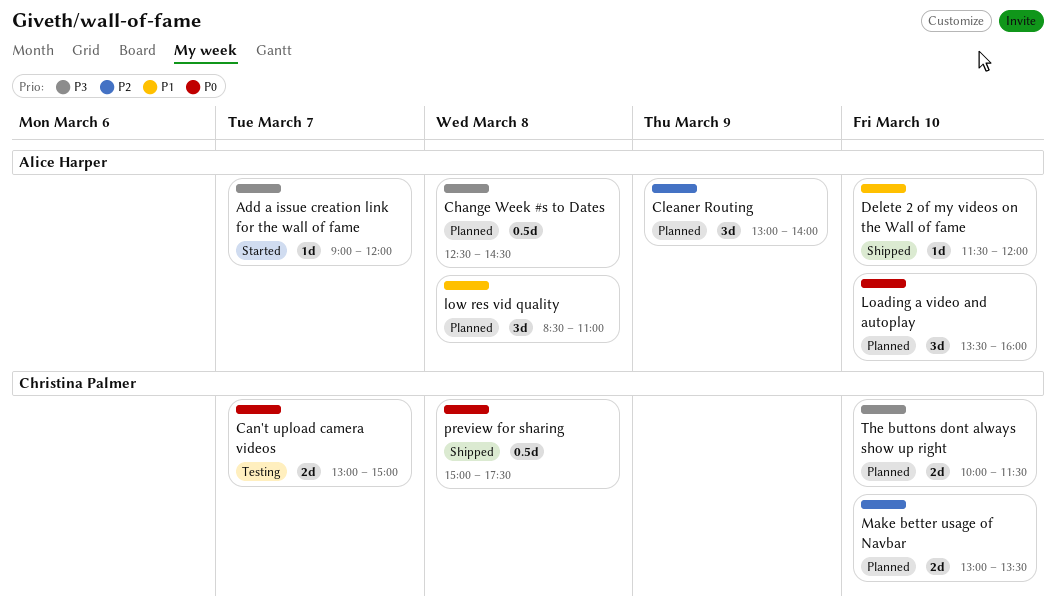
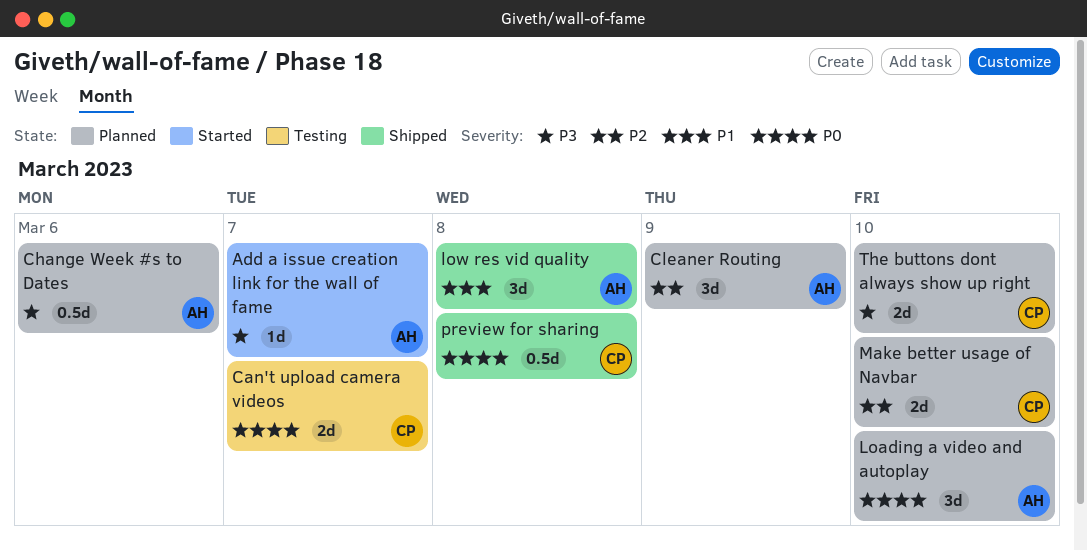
Change Week #s to Dates, day: Mar 8 -> Mar 6
Delete 2 of my videos on the Wall of fame: present -> none
low res vid quality, status: Planned -> Shipped

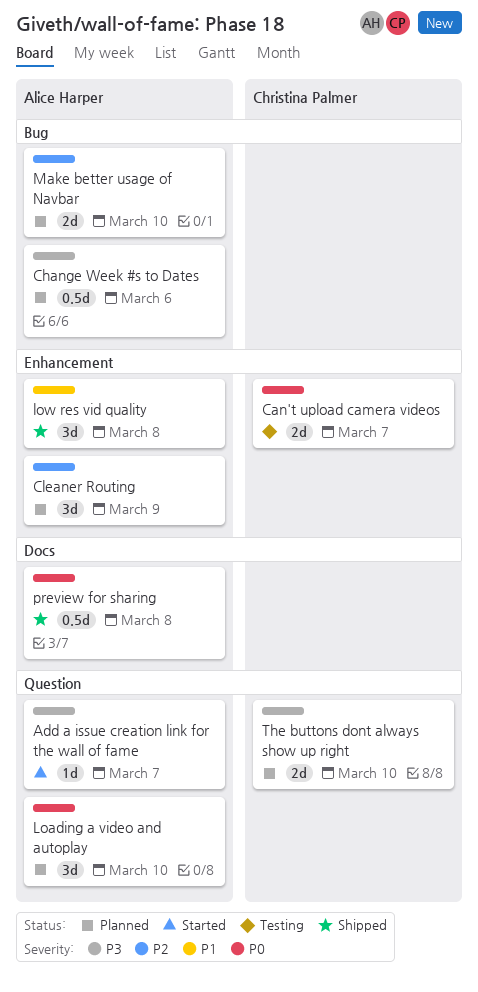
Make better usage of Navbar, owner: Christina Palmer -> Alice Harper
preview for sharing, owner: Christina Palmer -> Alice Harper

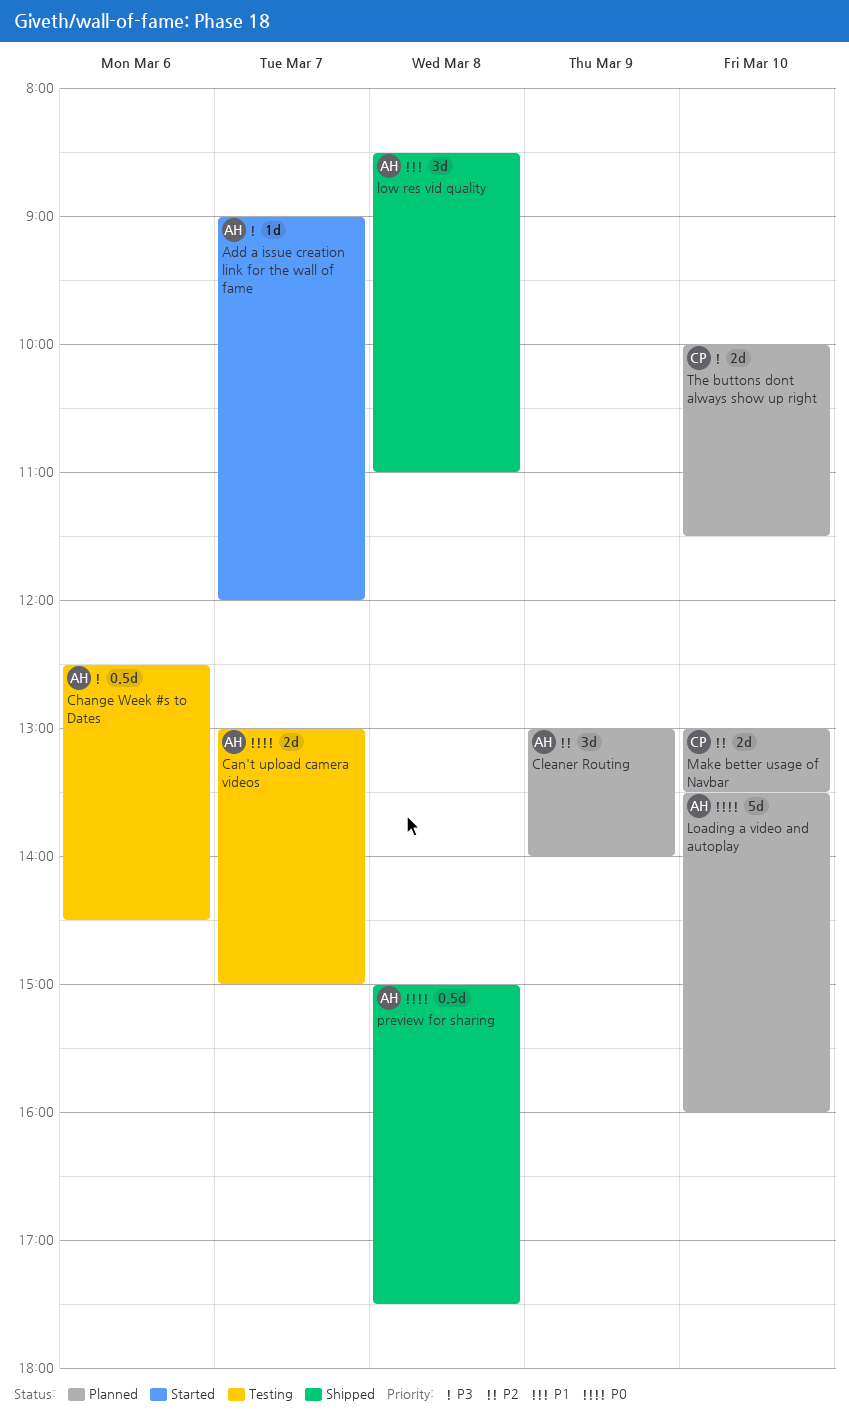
Can't upload camera videos, owner: Christina Palmer -> Alice Harper
Change Week #s to Dates, status: Planned -> Testing
Loading a video and autoplay, estimate: 3d -> 5d
Make better usage of Navbar, owner: Alice Harper -> Christina Palmer

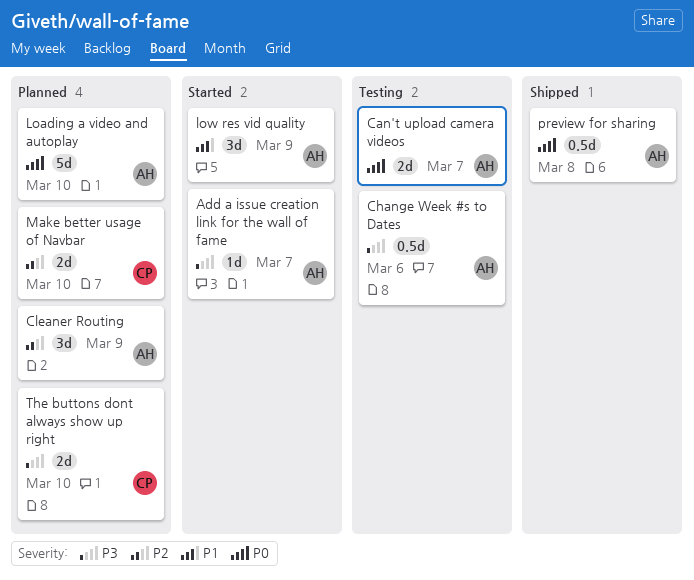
low res vid quality, status: Shipped -> Started
low res vid quality, day: Mar 8 -> Mar 9

